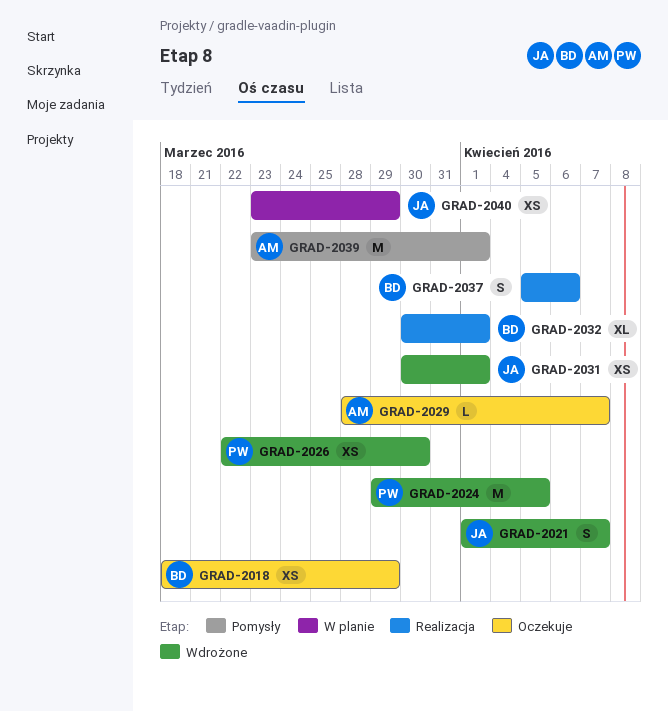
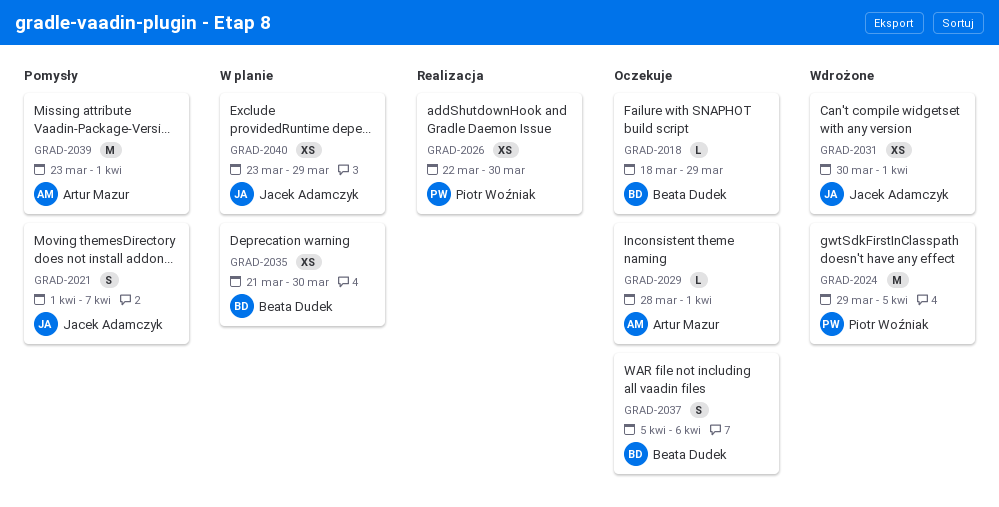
GRAD-2018, estimate: XS -> L
GRAD-2021, status: Wdrożone -> Pomysły
GRAD-2026, status: Wdrożone -> Realizacja
GRAD-2029, due: Apr 7 -> Apr 1
GRAD-2032: present -> none
GRAD-2035: none -> present
GRAD-2037, status: Realizacja -> Oczekuje

